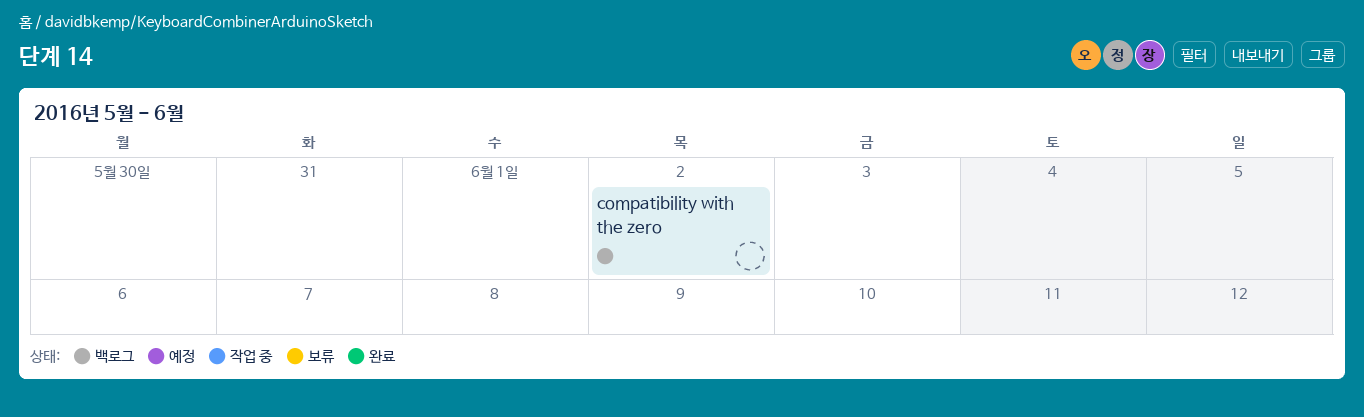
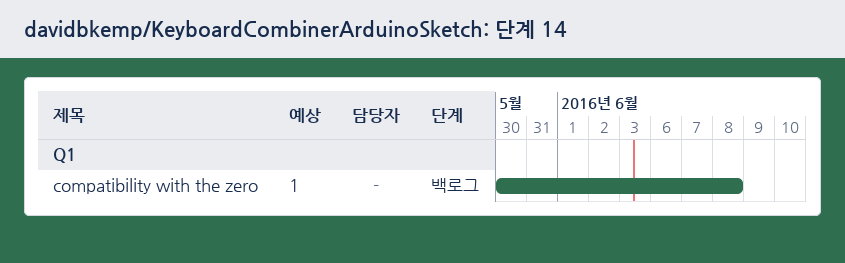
compatibility with the zero, due: Jun 2 -> Jun 8

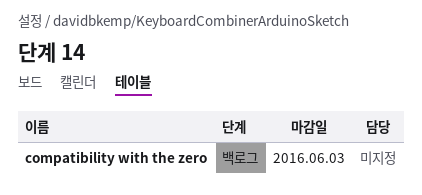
compatibility with the zero, due: Jun 8 -> Jun 3

